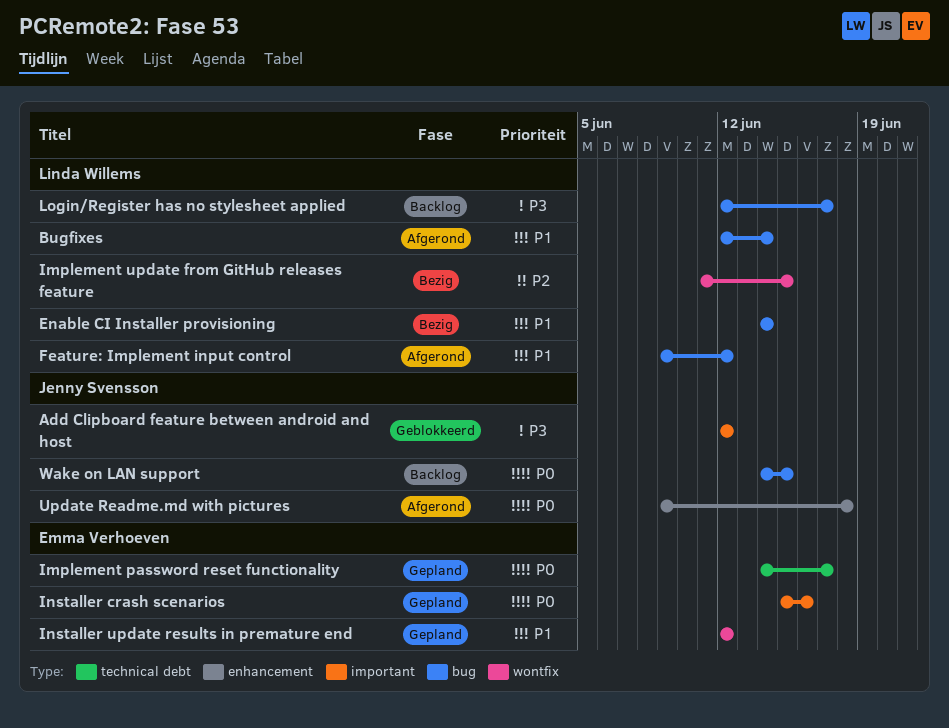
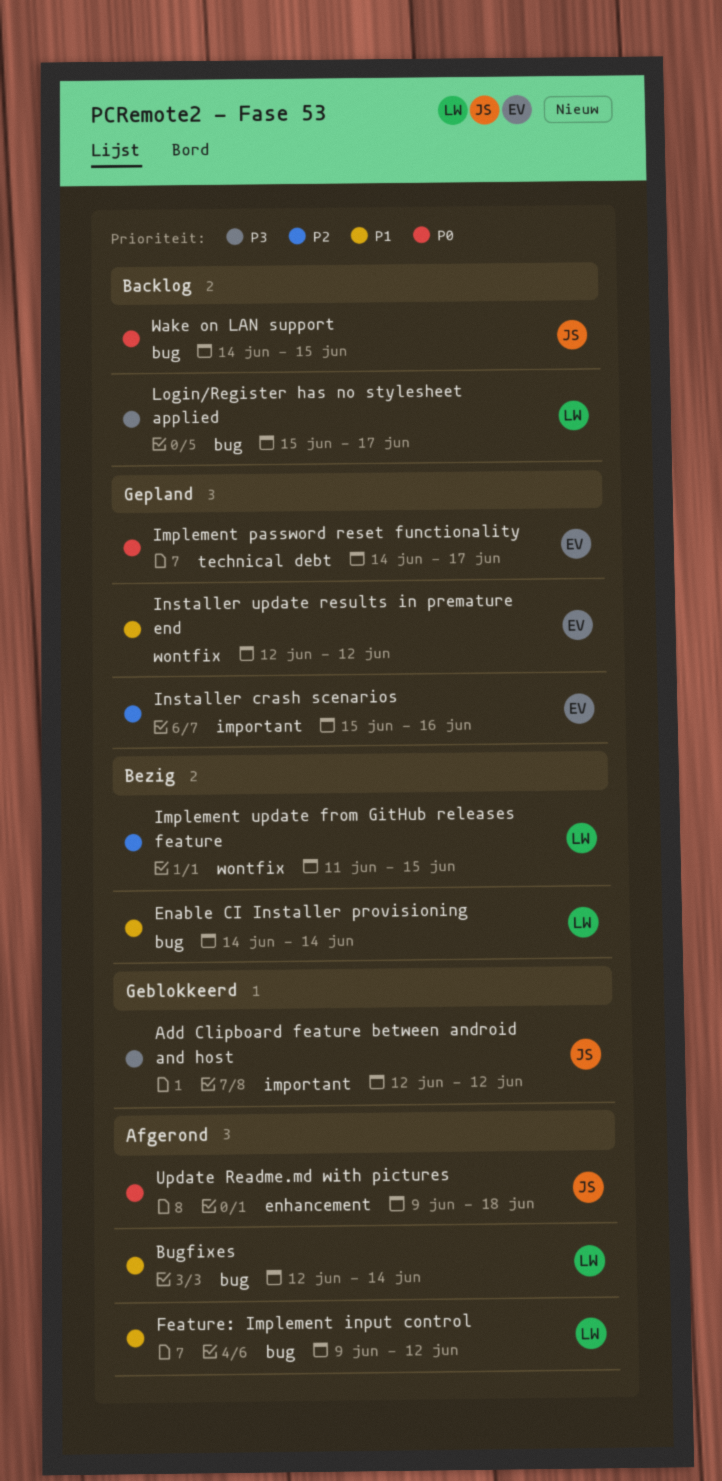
Installer crash scenarios, priority: P0 -> P2
Login/Register has no stylesheet applied, start: Jun 12 -> Jun 15

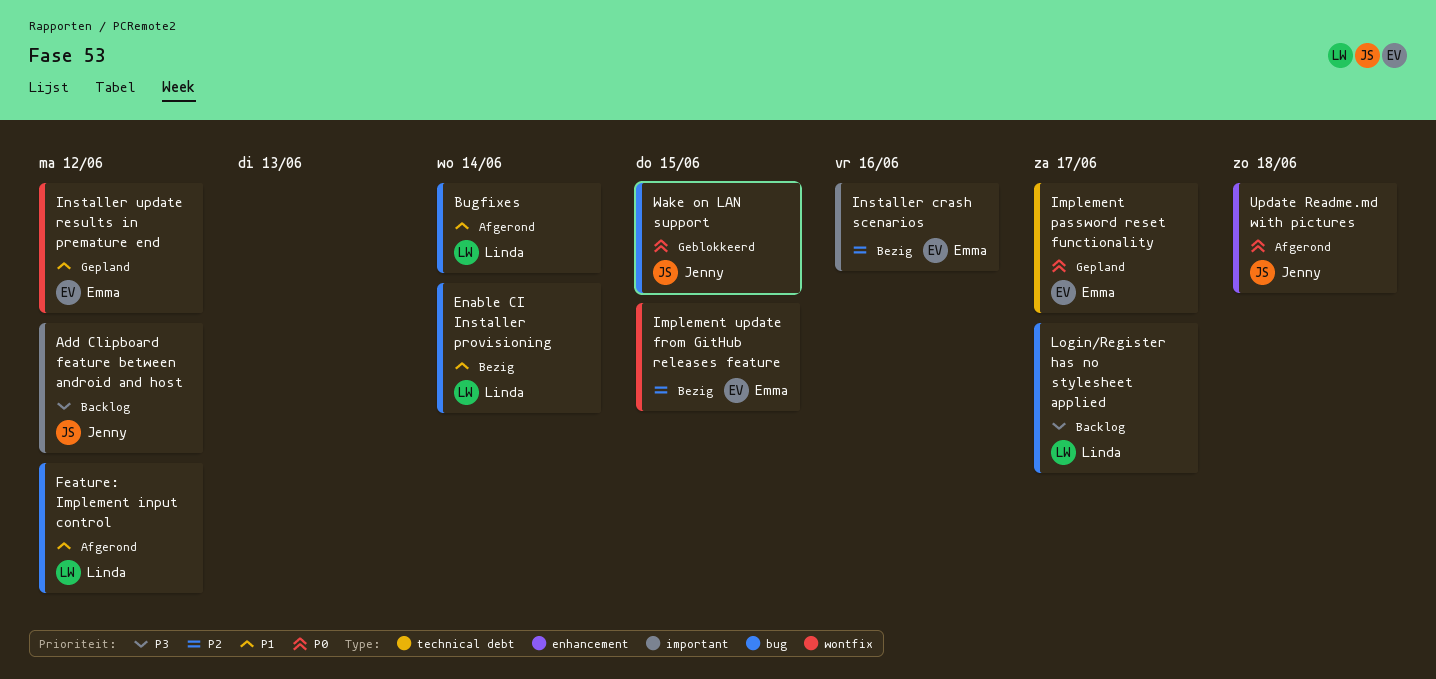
Add Clipboard feature between android and host, status: Geblokkeerd -> Backlog
Implement update from GitHub releases feature, owner: Linda -> Emma
Installer crash scenarios, status: Gepland -> Bezig
Wake on LAN support, status: Backlog -> Geblokkeerd

